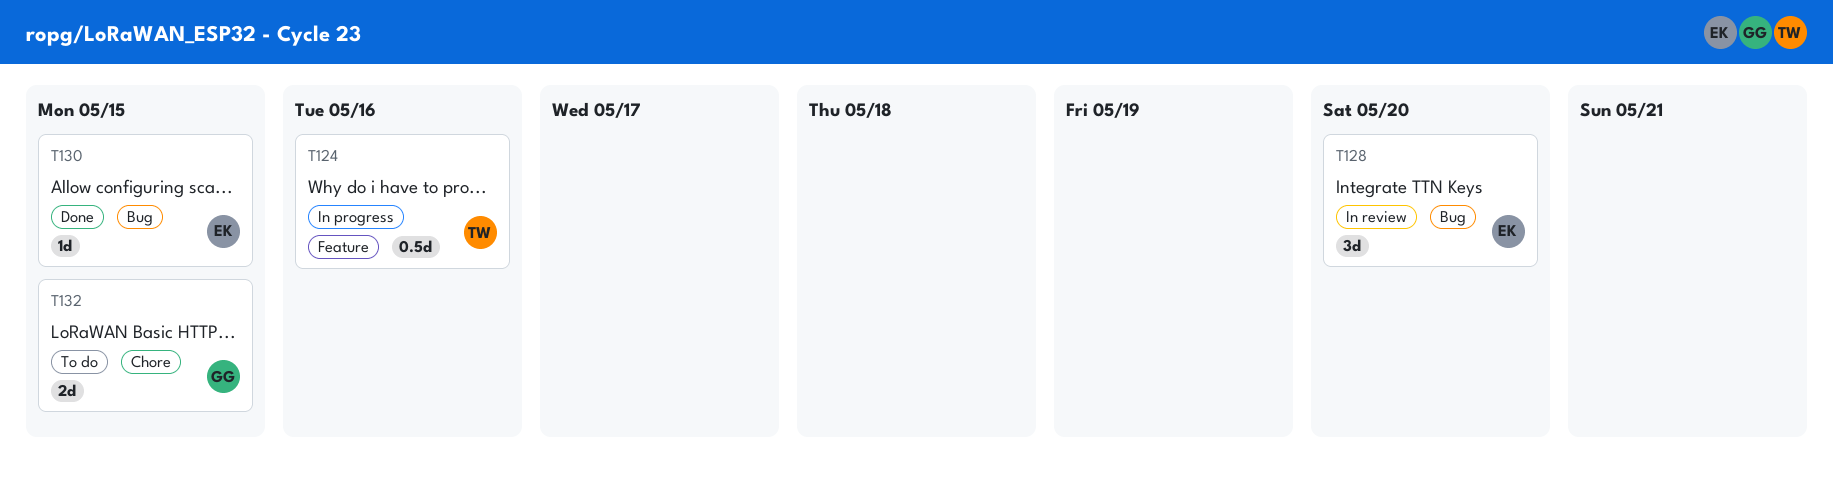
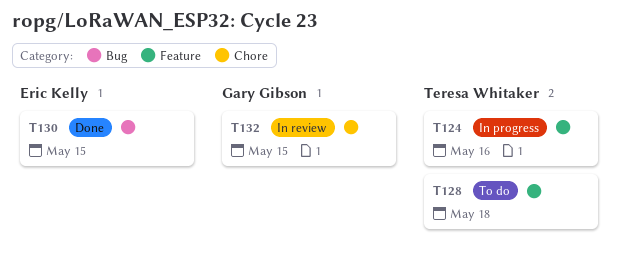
T128, status: In review -> To do
T128, owner: Eric Kelly -> Teresa Whitaker
T128, label: Bug -> Feature
T128, due: May 20 -> May 18
T132, status: To do -> In review

